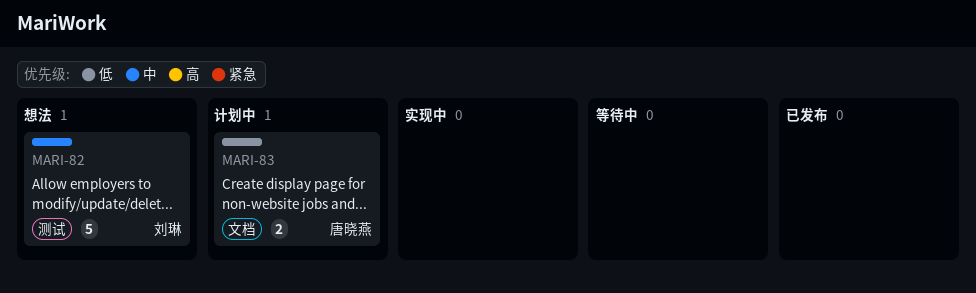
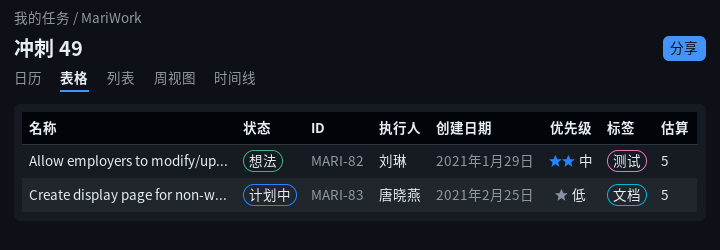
MARI-83, estimate: 2 -> 5

